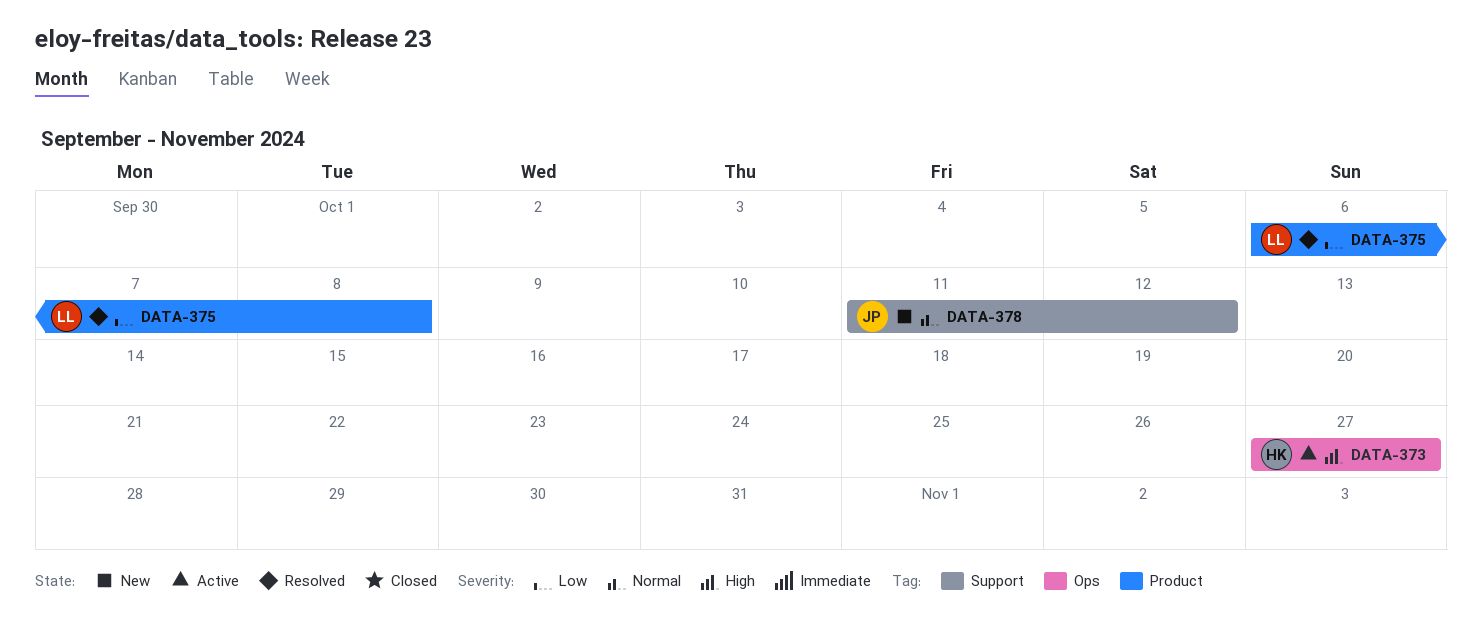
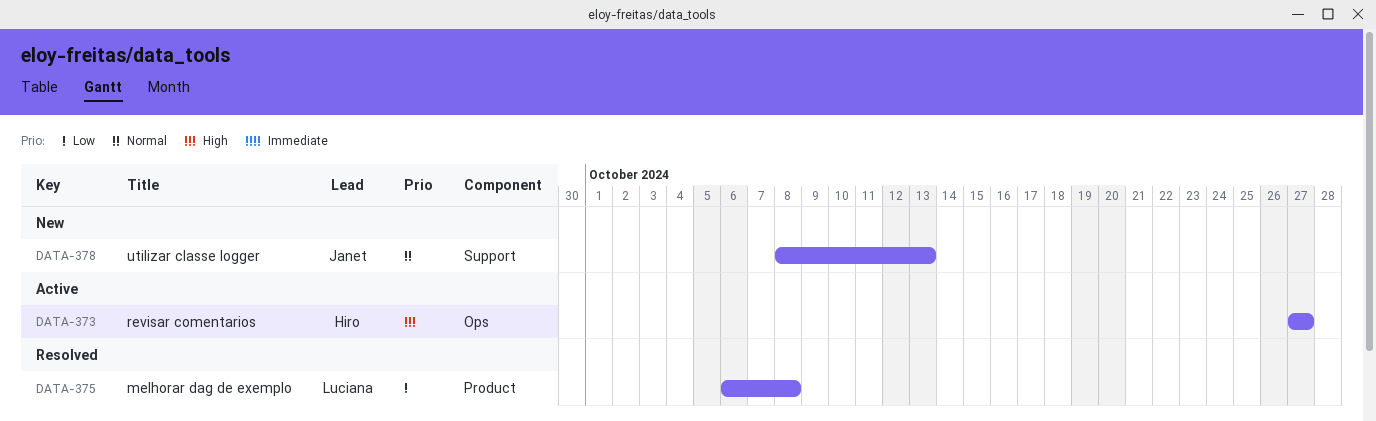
DATA-378, start: Oct 11 -> Oct 8
DATA-378, due: Oct 12 -> Oct 13

